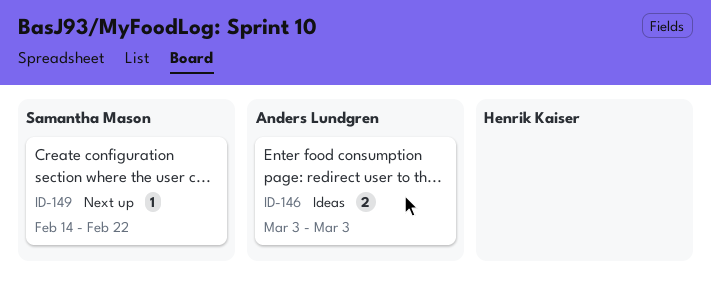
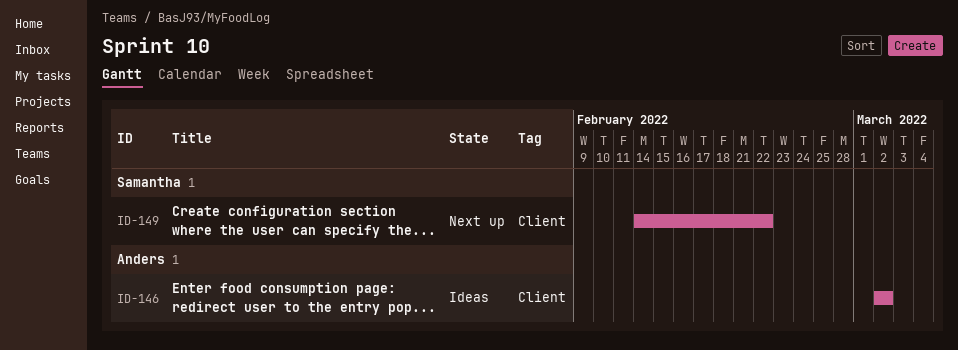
ID-146, start: Mar 3 -> Mar 2
ID-146, due: Mar 3 -> Mar 2

